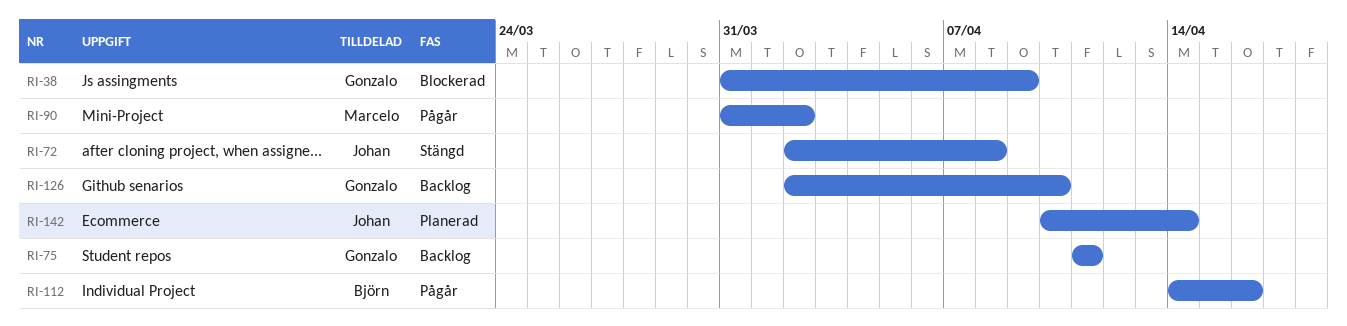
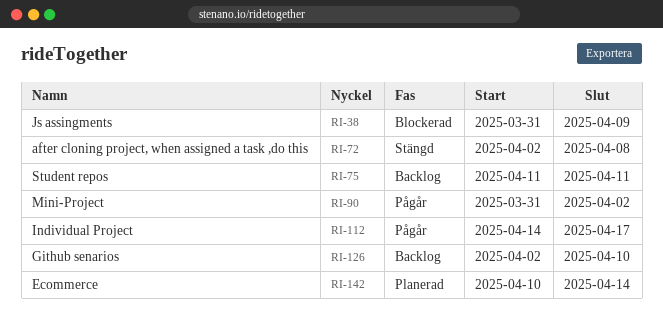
RI-112, due: Apr 16 -> Apr 17

